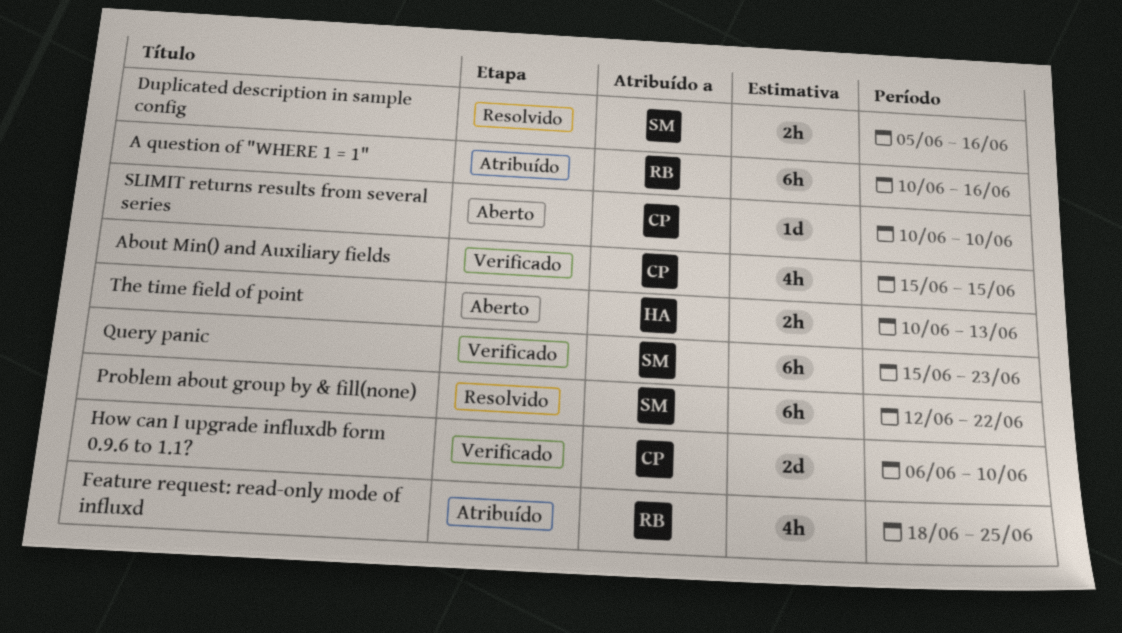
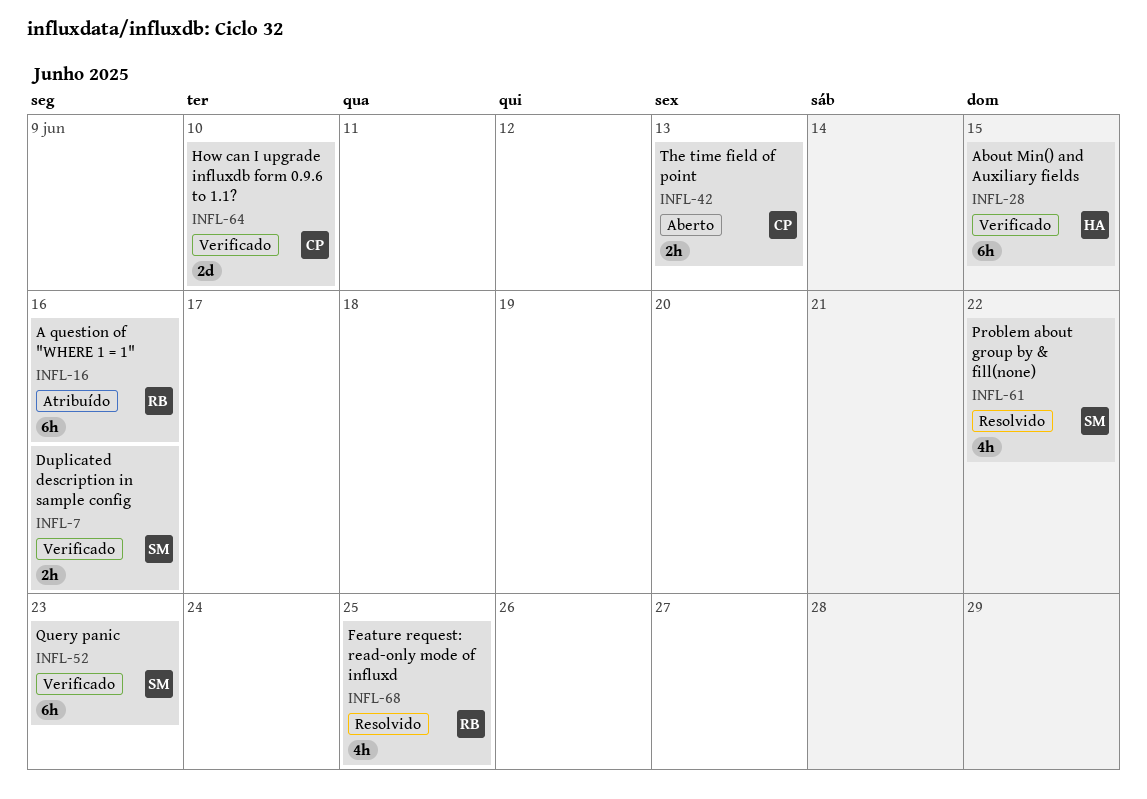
About Min() and Auxiliary fields, owner: CP -> HA
About Min() and Auxiliary fields, estimate: 4h -> 6h
Duplicated description in sample config, status: Resolvido -> Verificado
Feature request: read-only mode of influxd, status: Atribuído -> Resolvido
Problem about group by & fill(none), estimate: 6h -> 4h
SLIMIT returns results from several series: present -> none
The time field of point, owner: HA -> CP

